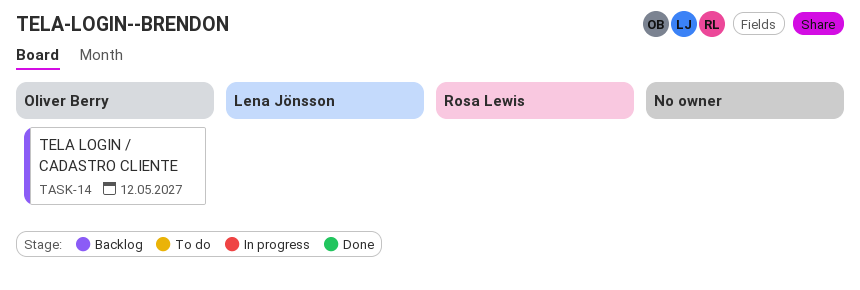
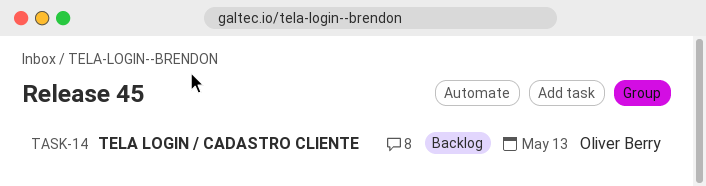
TASK-14, due: May 12 -> May 13

